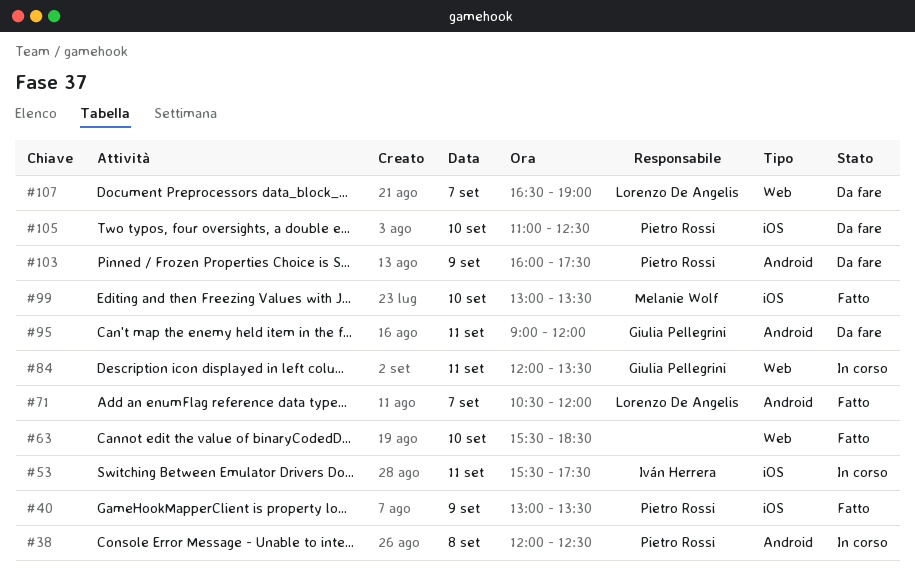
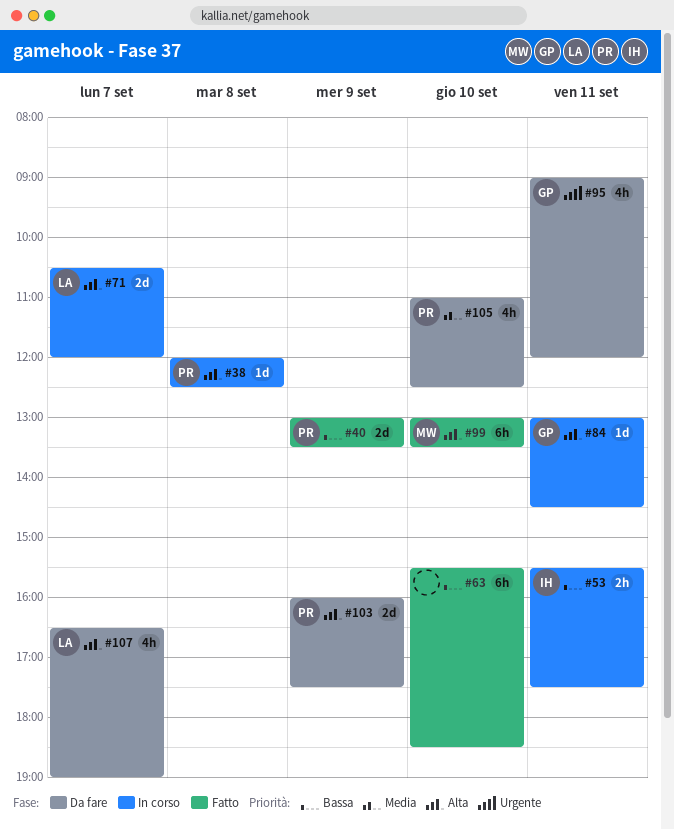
#71, status: Fatto -> In corso
#84, begins: 12:00 -> 13:00
#84, ends: 13:30 -> 14:30

